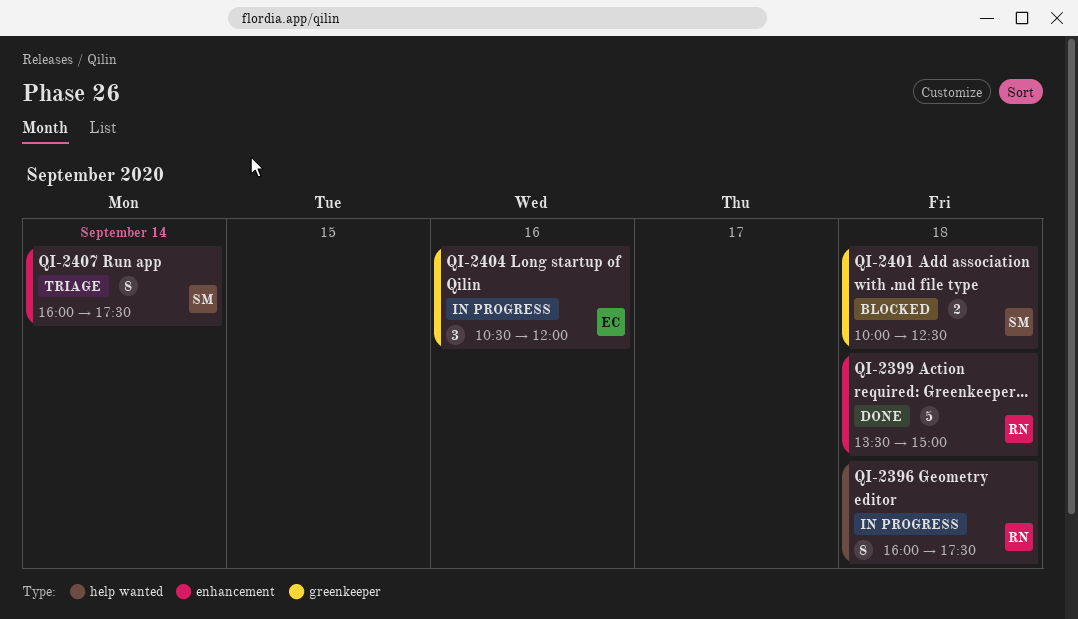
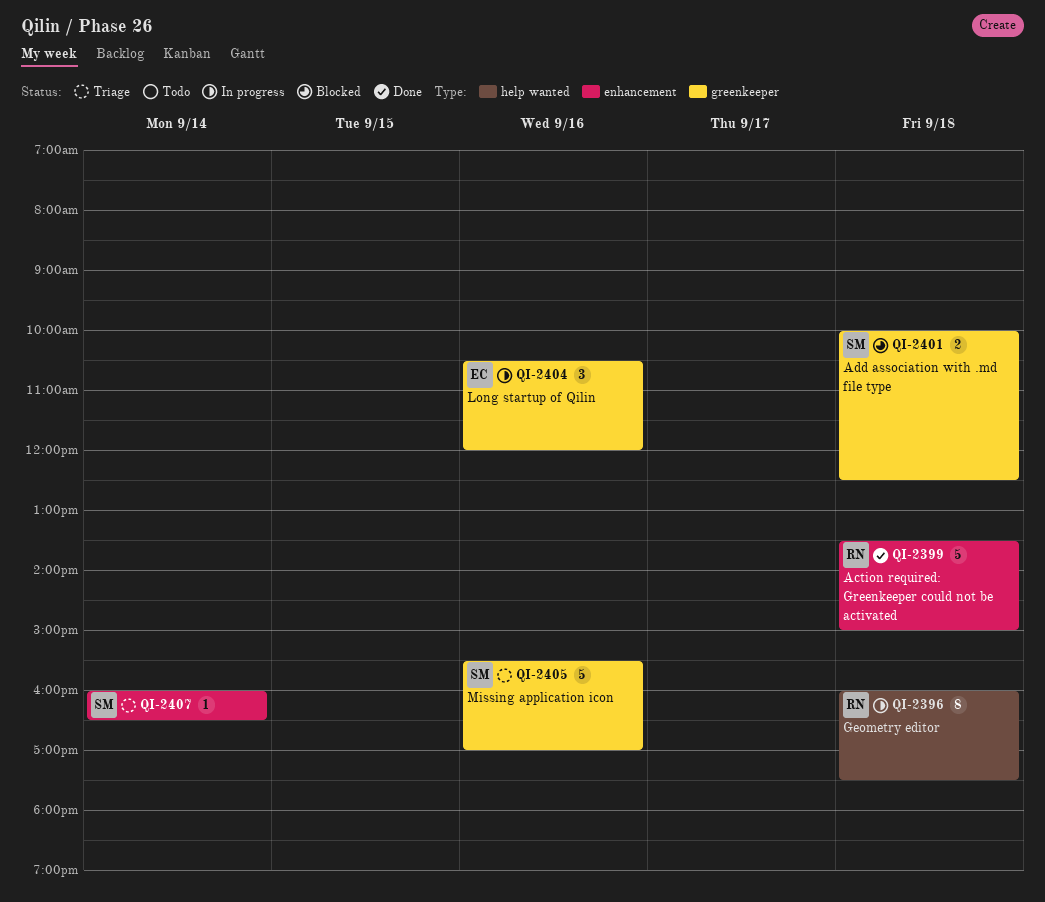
QI-2405: none -> present
QI-2407, estimate: 8 -> 1
QI-2407, ends: 17:30 -> 16:30

